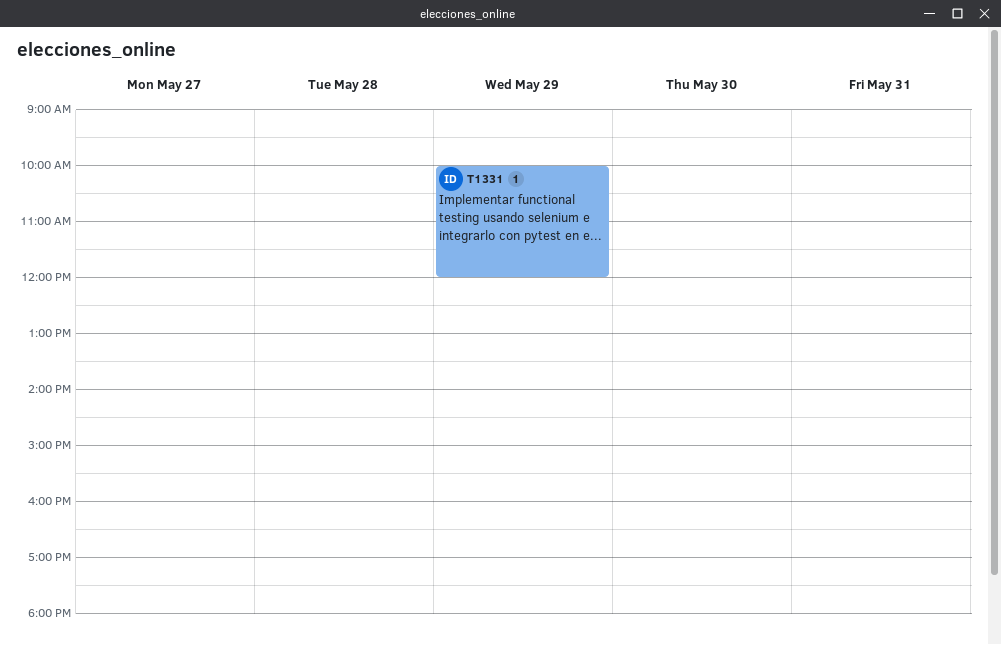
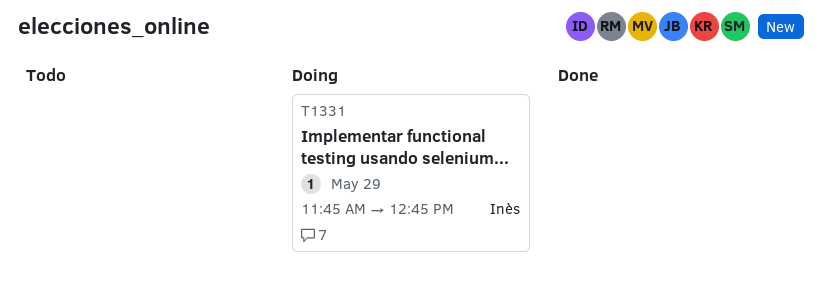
T1331, begins: 10:00 -> 11:45
T1331, ends: 12:00 -> 12:45

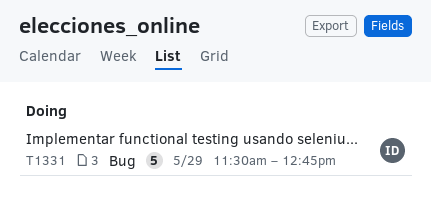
T1331, estimate: 1 -> 5
T1331, begins: 11:45 -> 11:30

